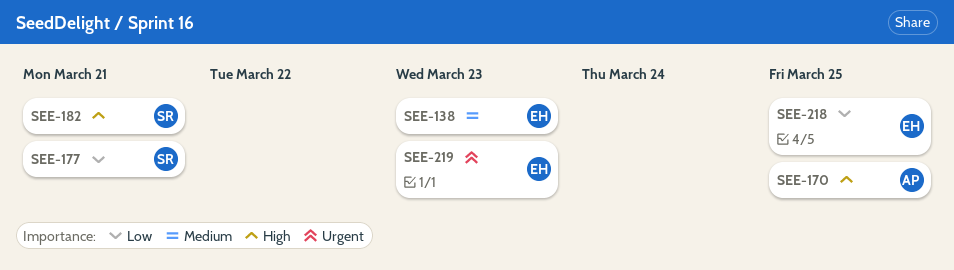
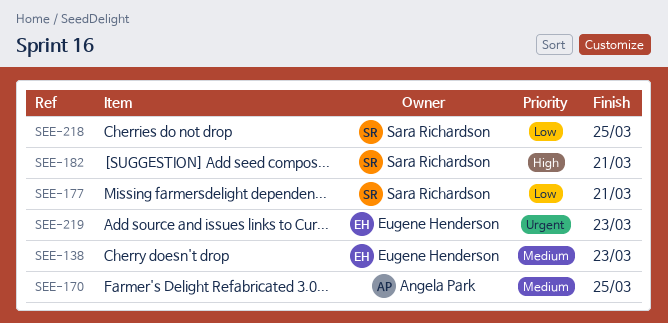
SEE-170, priority: High -> Medium
SEE-218, owner: Eugene Henderson -> Sara Richardson

